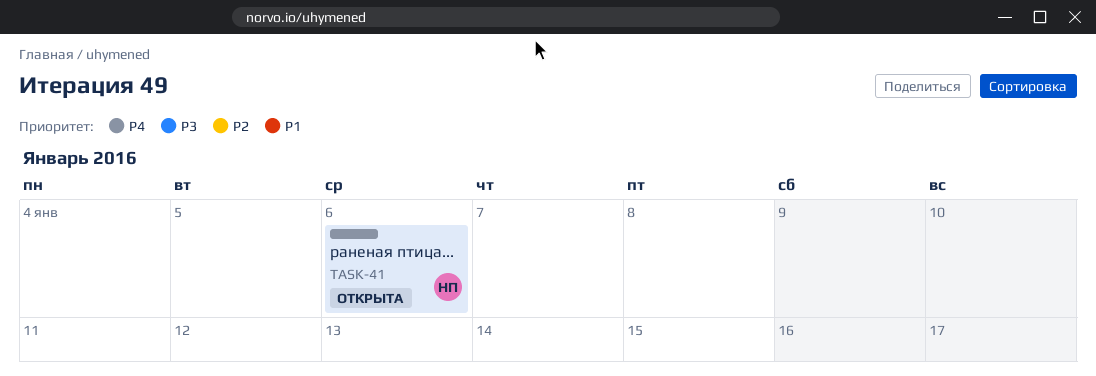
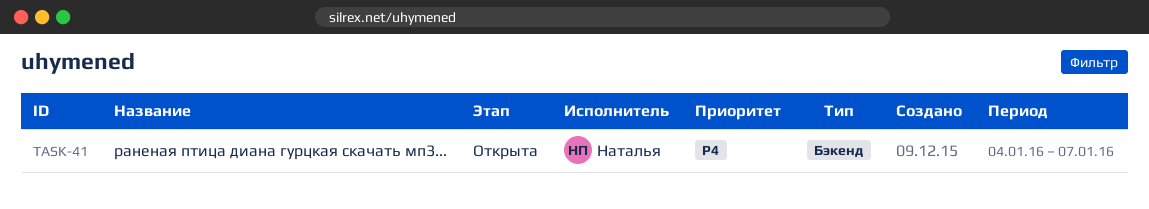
TASK-41, due: Jan 6 -> Jan 7

